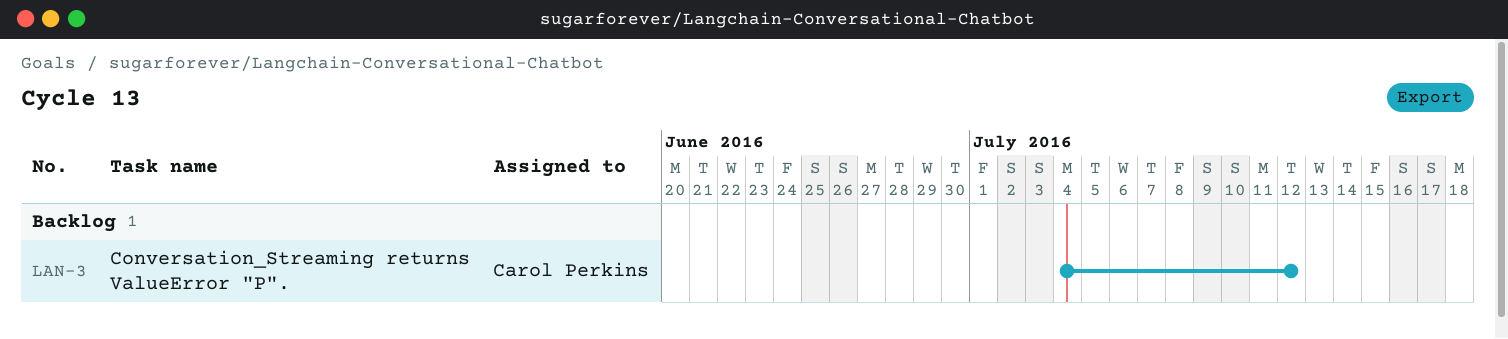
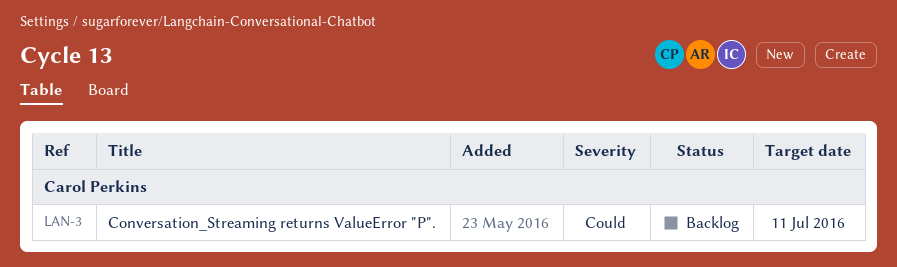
LAN-3, due: Jul 12 -> Jul 11

